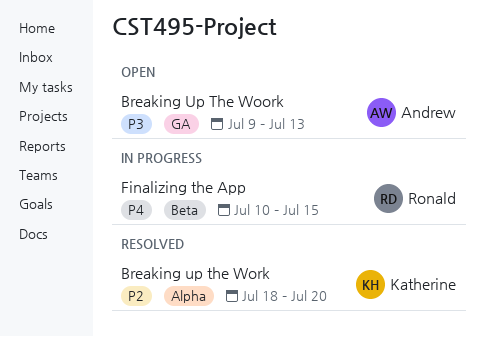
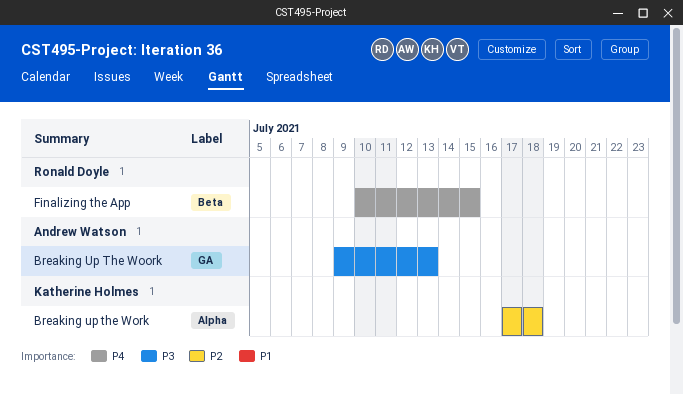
Breaking up the Work, start: Jul 18 -> Jul 17
Breaking up the Work, due: Jul 20 -> Jul 18

